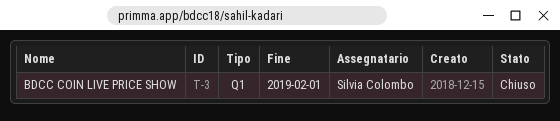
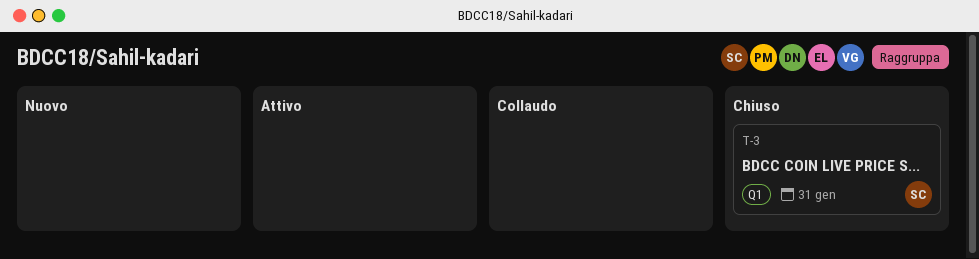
T-3, due: Feb 1 -> Jan 31

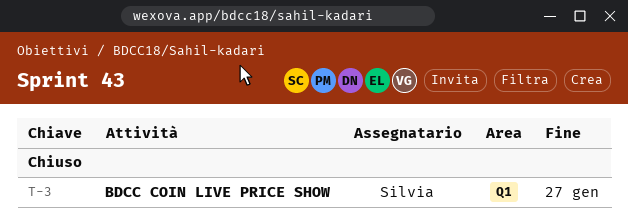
T-3, due: Jan 31 -> Jan 27

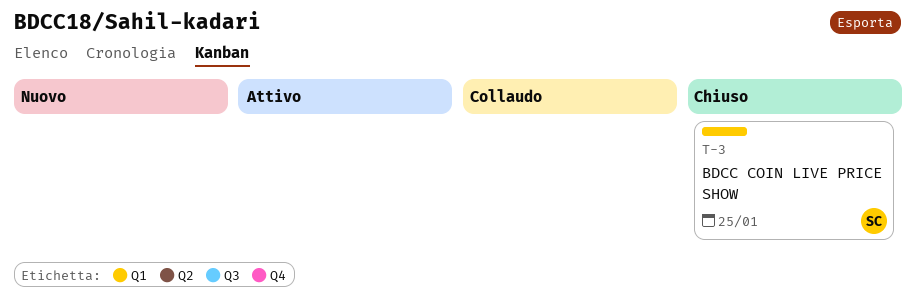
T-3, due: Jan 27 -> Jan 25

